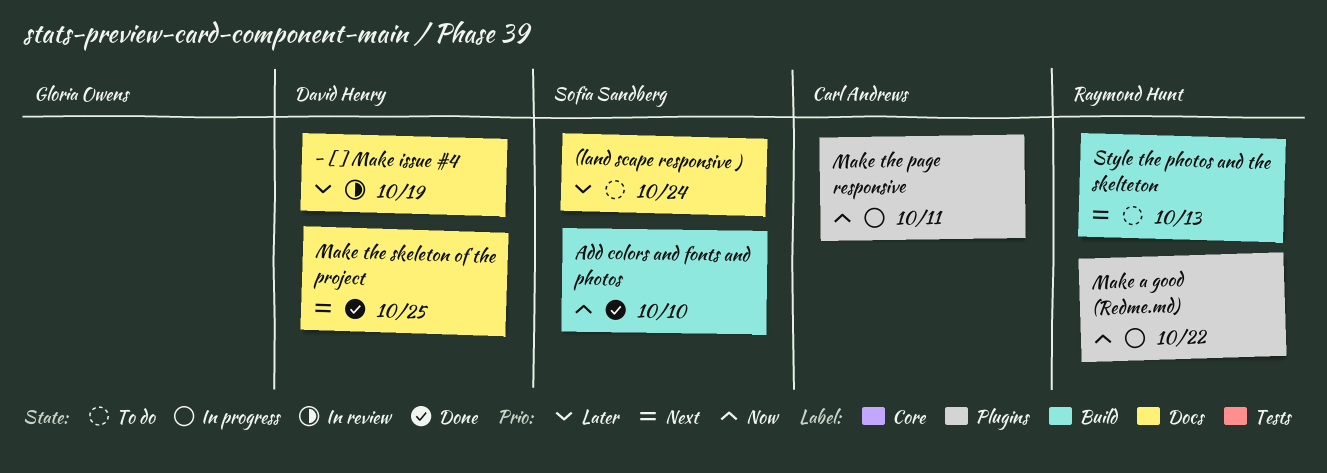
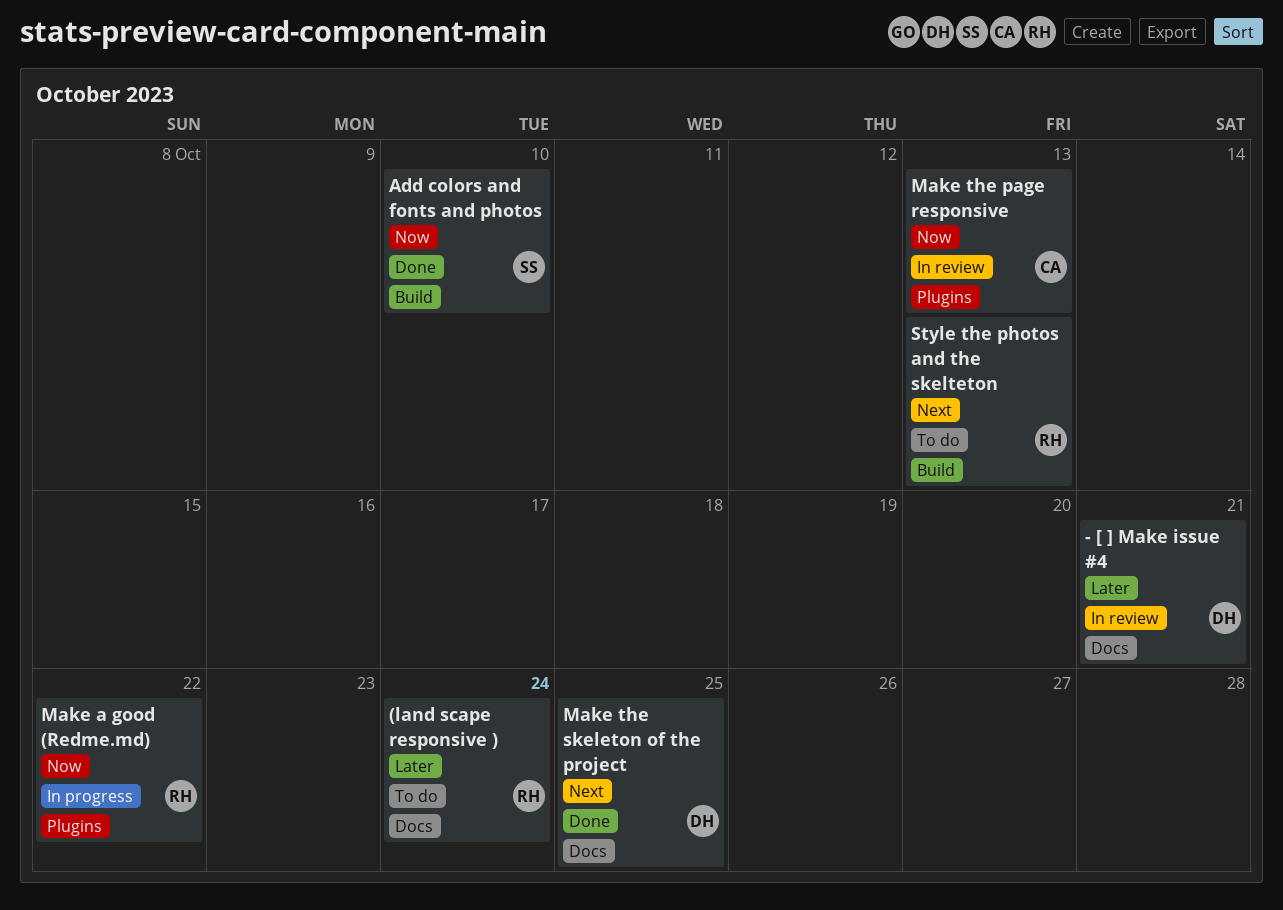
(land scape responsive ), owner: Sofia Sandberg -> Raymond Hunt
- [ ] Make issue #4, due: Oct 19 -> Oct 21
Make the page responsive, status: In progress -> In review
Make the page responsive, due: Oct 11 -> Oct 13

